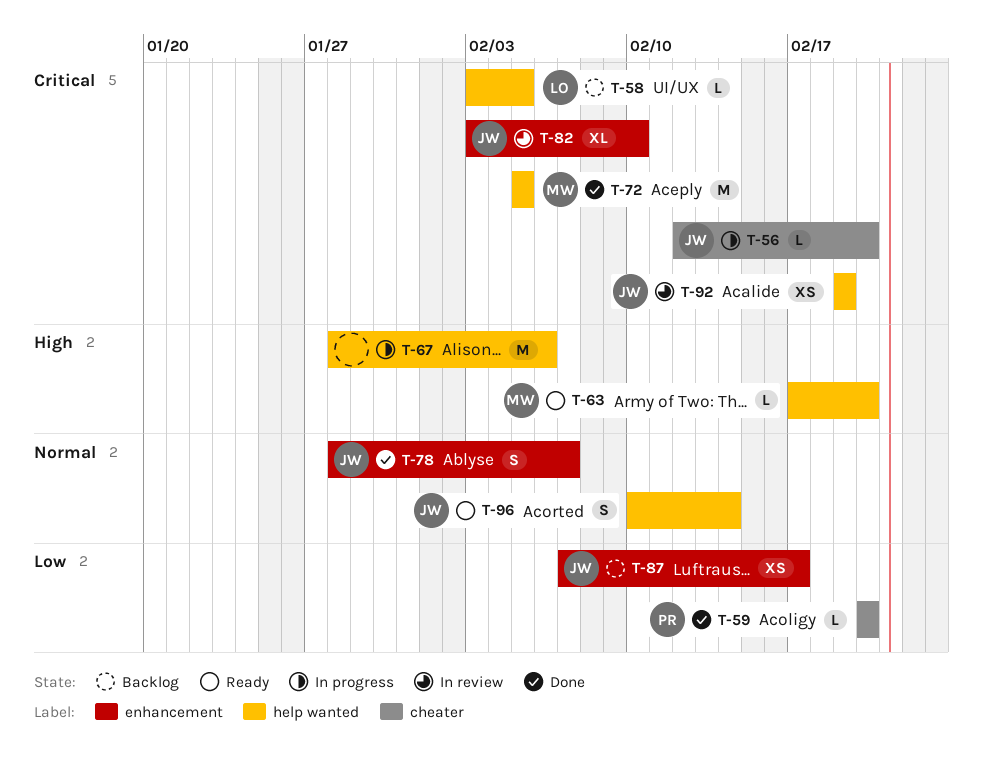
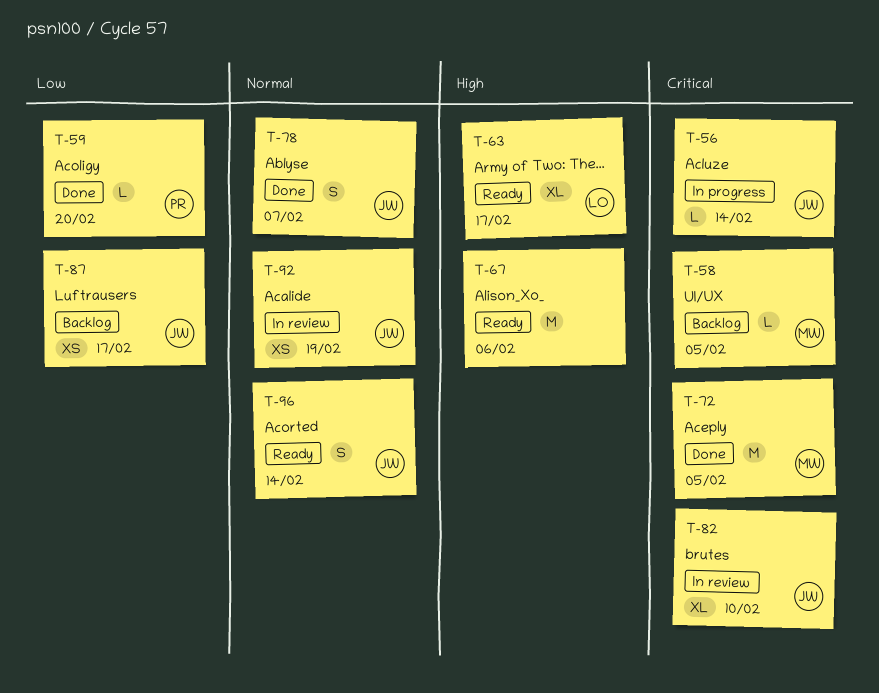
T-56, due: Feb 20 -> Feb 14
T-58, owner: LO -> MW
T-63, owner: MW -> LO
T-63, estimate: L -> XL
T-63, due: Feb 20 -> Feb 17
T-67, status: In progress -> Ready
T-92, priority: Critical -> Normal

